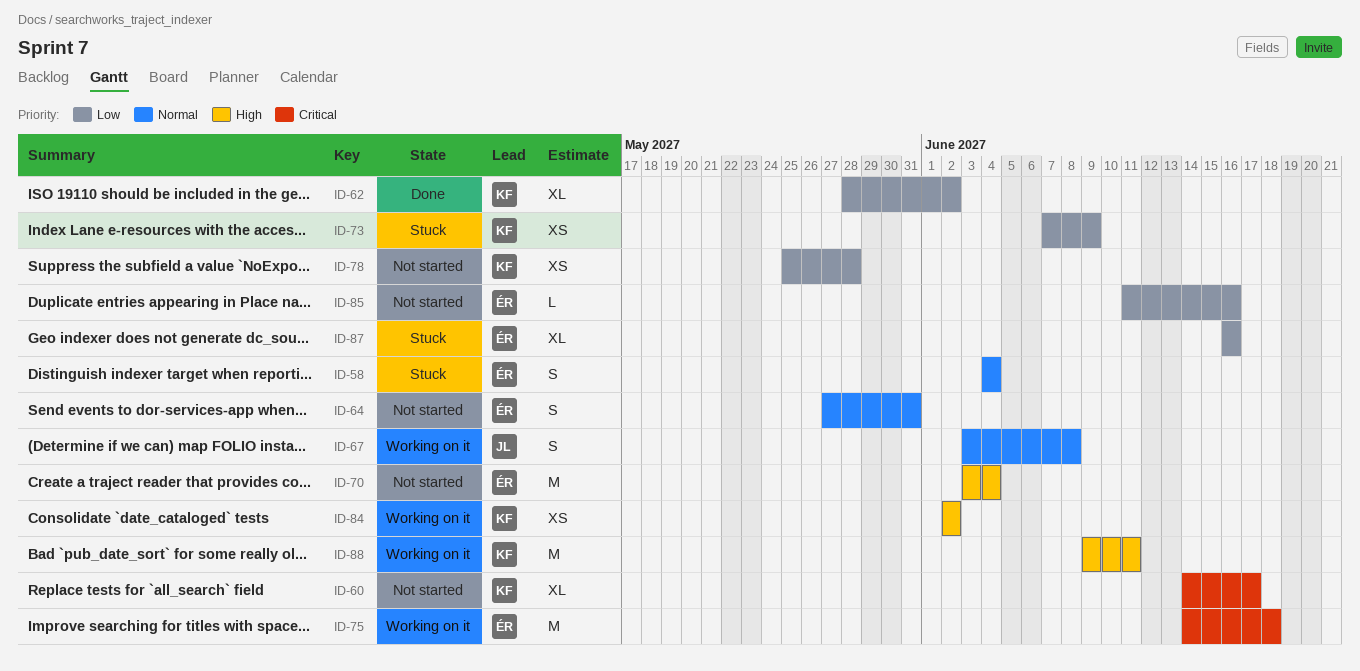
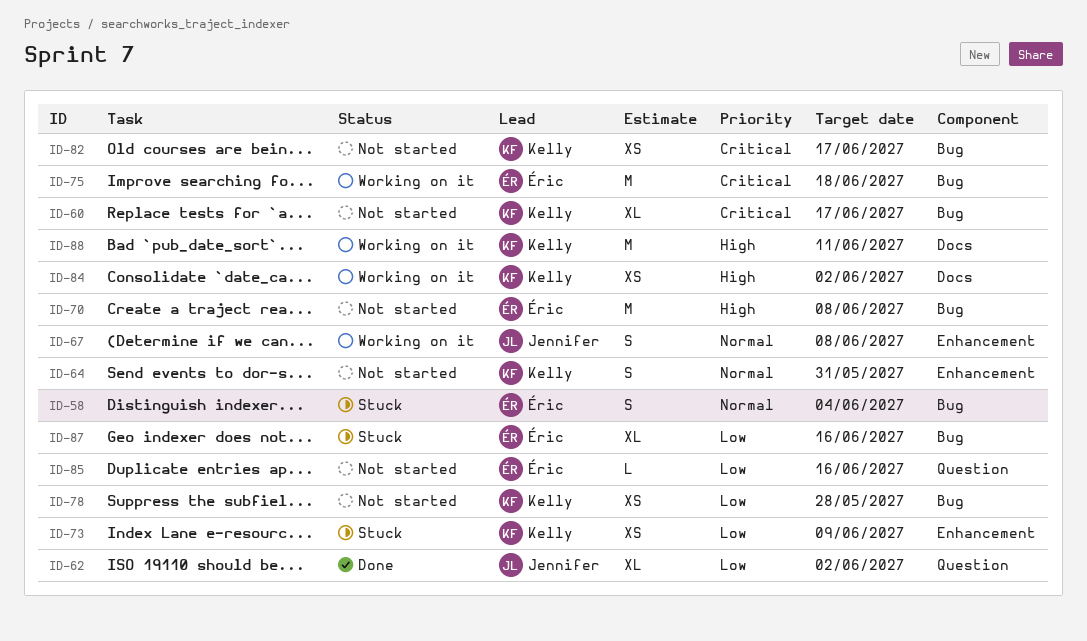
ID-62, owner: Kelly -> Jennifer
ID-64, owner: Éric -> Kelly
ID-70, due: Jun 4 -> Jun 8
ID-82: none -> present

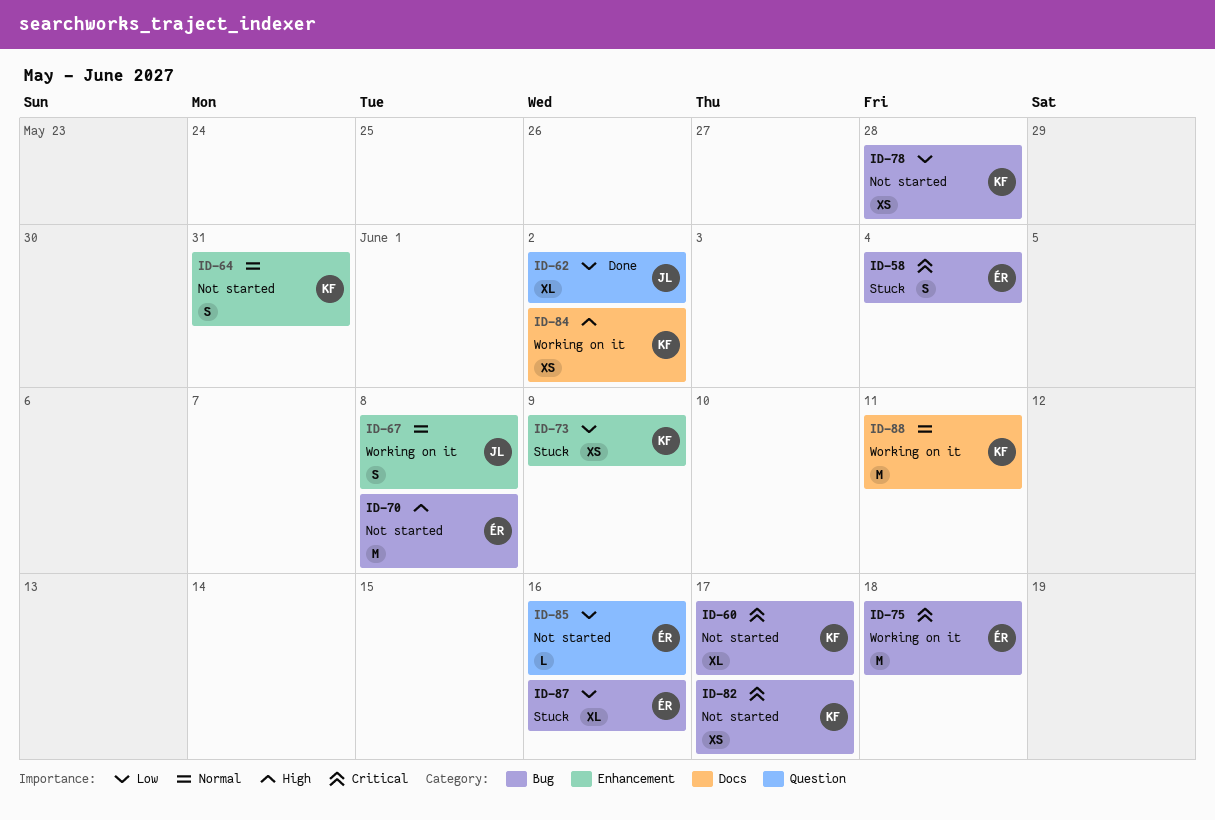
ID-58, priority: Normal -> Critical
ID-88, priority: High -> Normal

